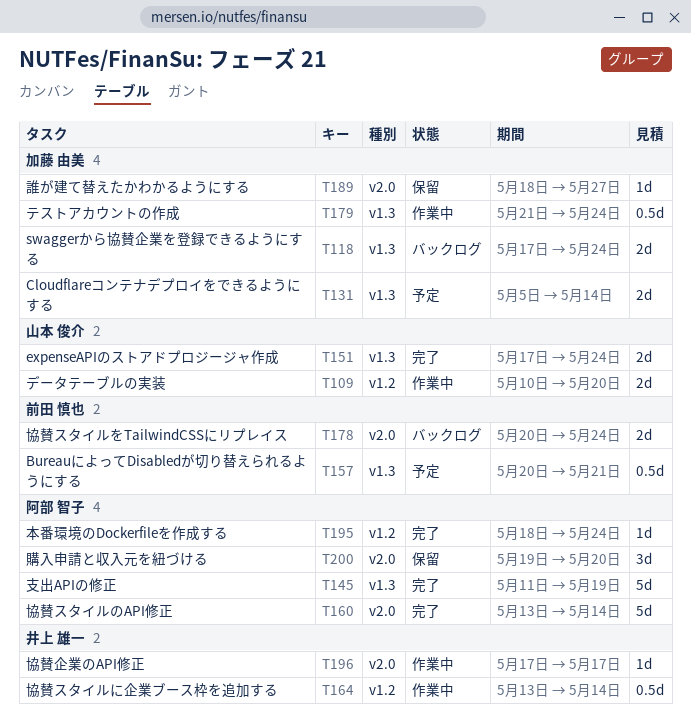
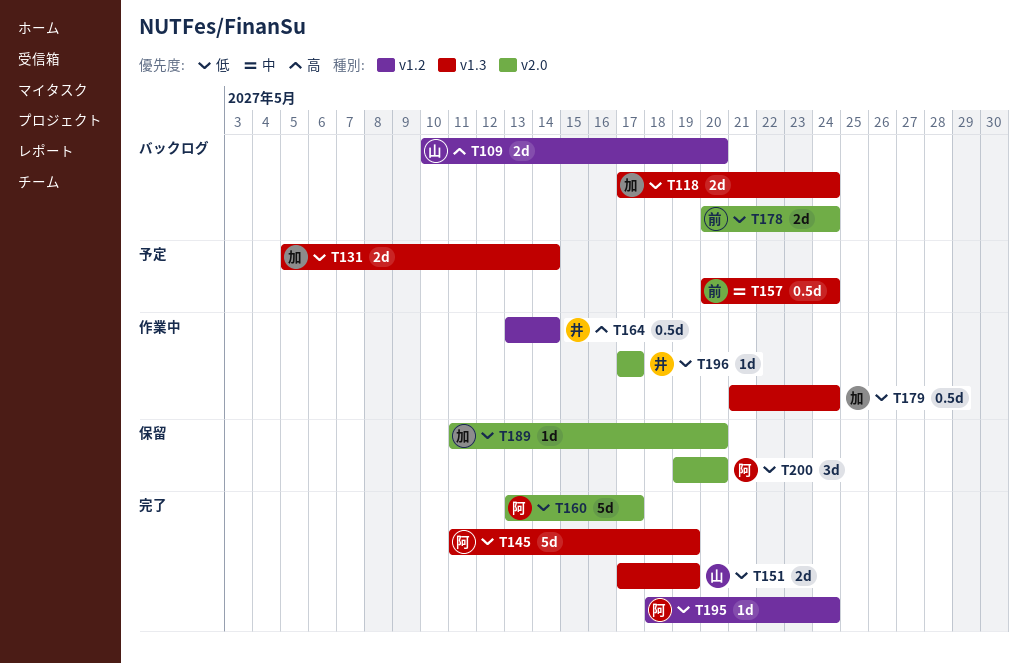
T109, status: 作業中 -> バックログ
T151, due: May 24 -> May 19
T157, due: May 21 -> May 24
T160, due: May 14 -> May 17
T189, start: May 18 -> May 11
T189, due: May 27 -> May 20

